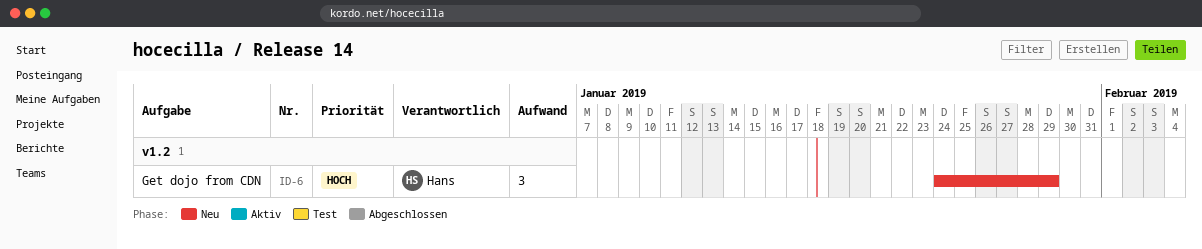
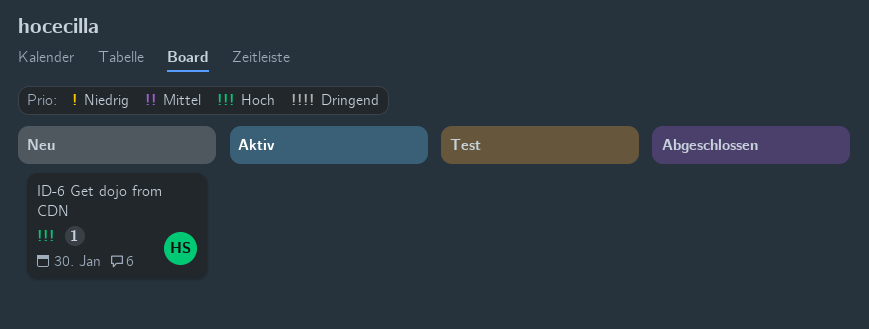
ID-6, estimate: 3 -> 1
ID-6, due: Jan 29 -> Jan 30

